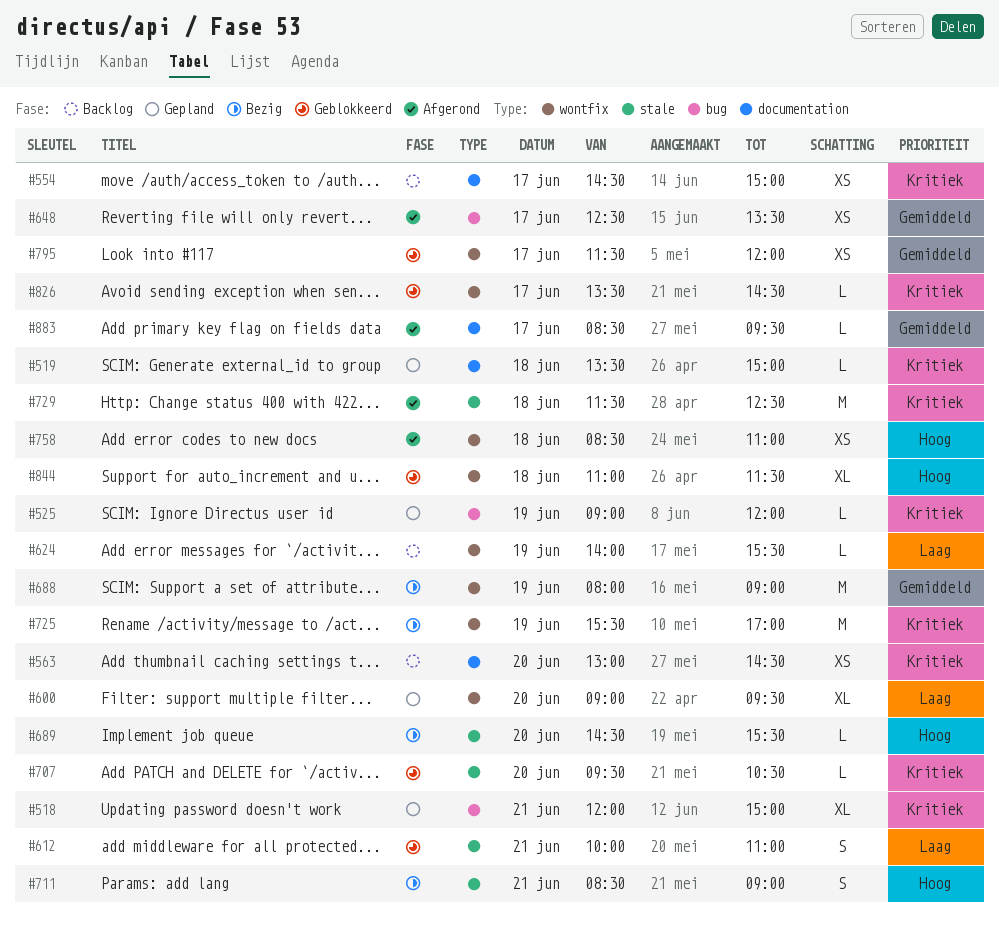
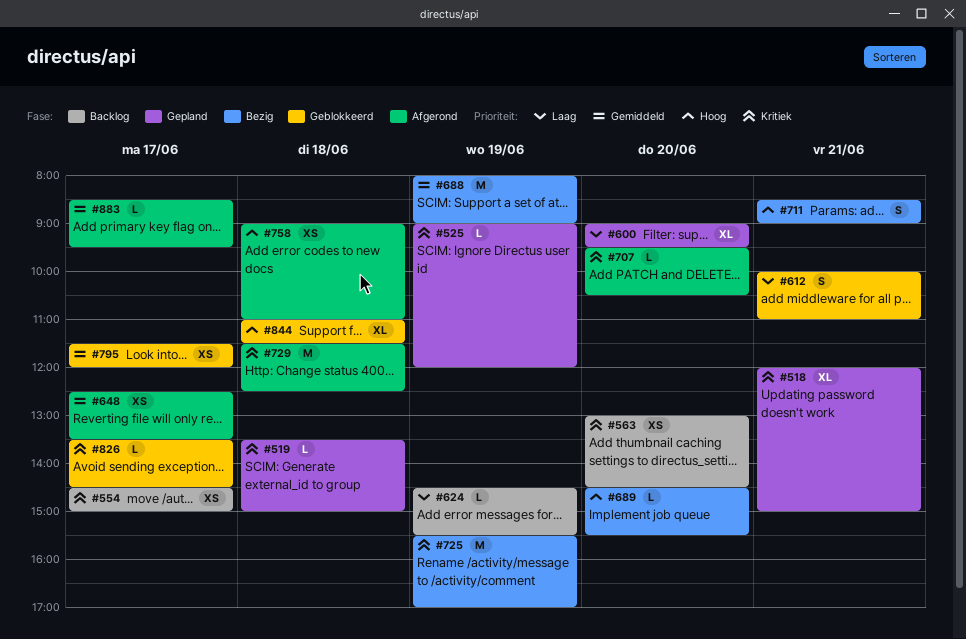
#624, begins: 14:00 -> 14:30
#707, status: Geblokkeerd -> Afgerond
#758, begins: 08:30 -> 09:00

